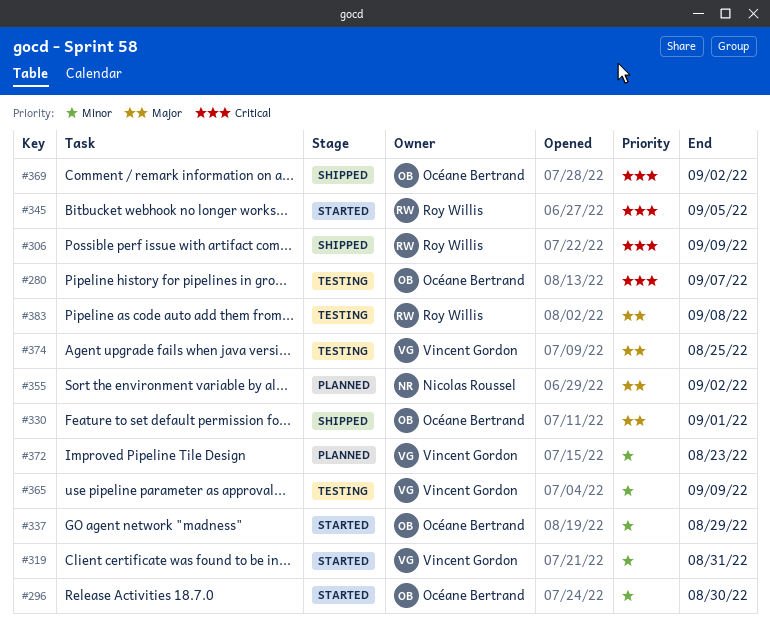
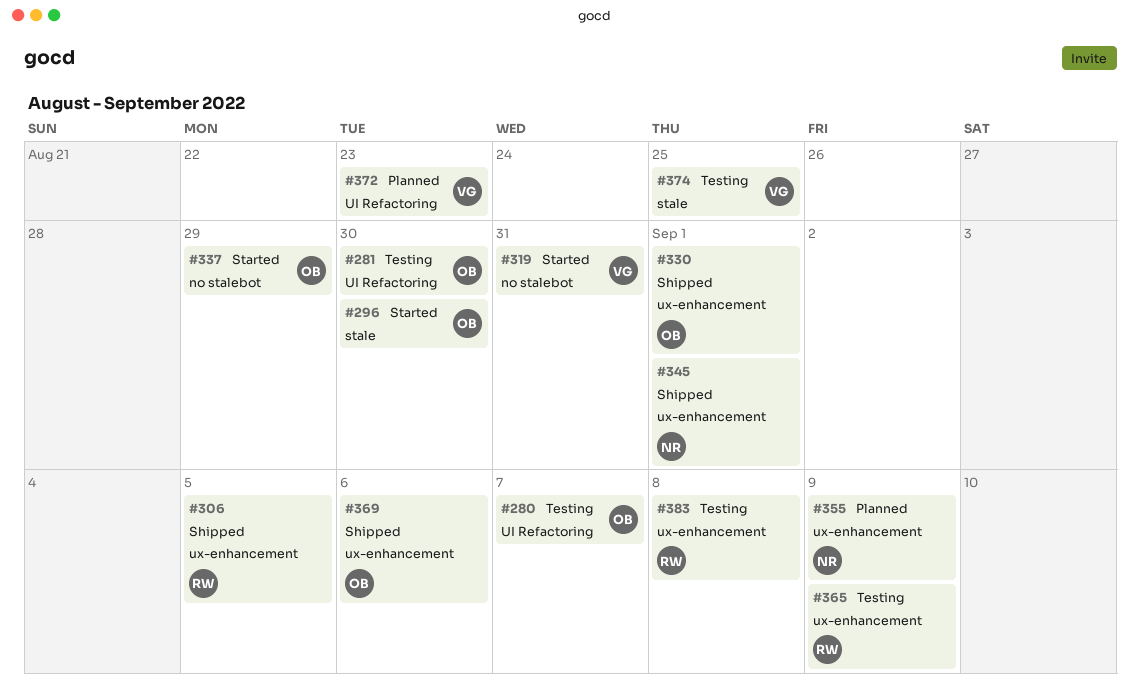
#281: none -> present
#306, due: Sep 9 -> Sep 5
#345, status: Started -> Shipped
#345, owner: Roy Willis -> Nicolas Roussel
#345, due: Sep 5 -> Sep 1
#355, due: Sep 2 -> Sep 9
#365, owner: Vincent Gordon -> Roy Willis
#369, due: Sep 2 -> Sep 6

